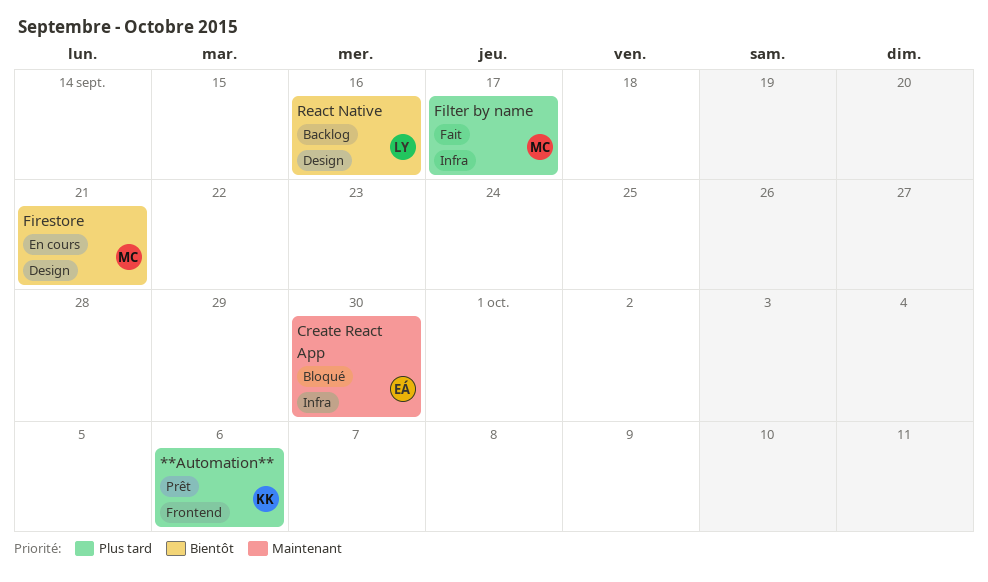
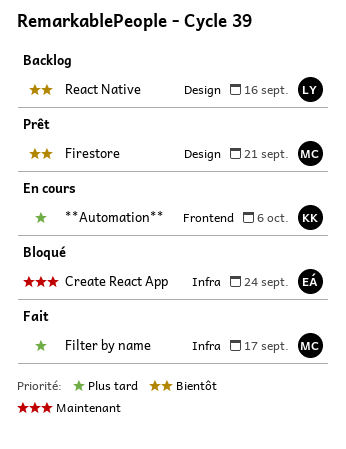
**Automation**, status: Prêt -> En cours
Create React App, due: Sep 30 -> Sep 24
Firestore, status: En cours -> Prêt

